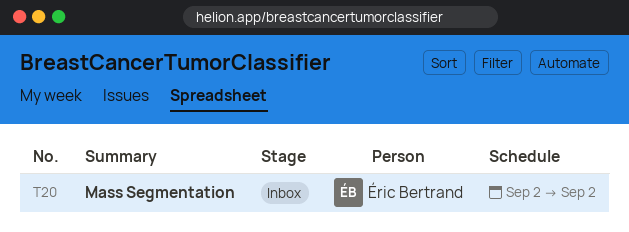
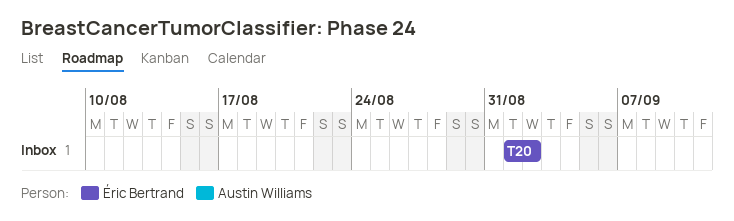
T20, start: Sep 2 -> Sep 1

